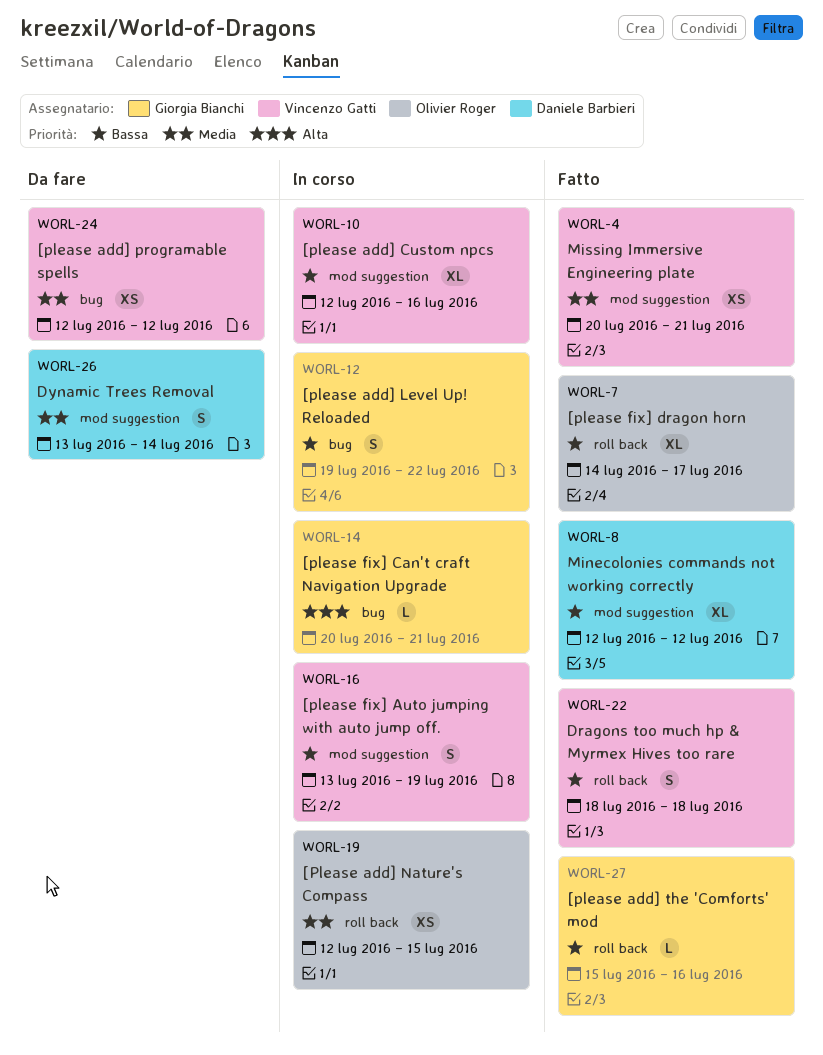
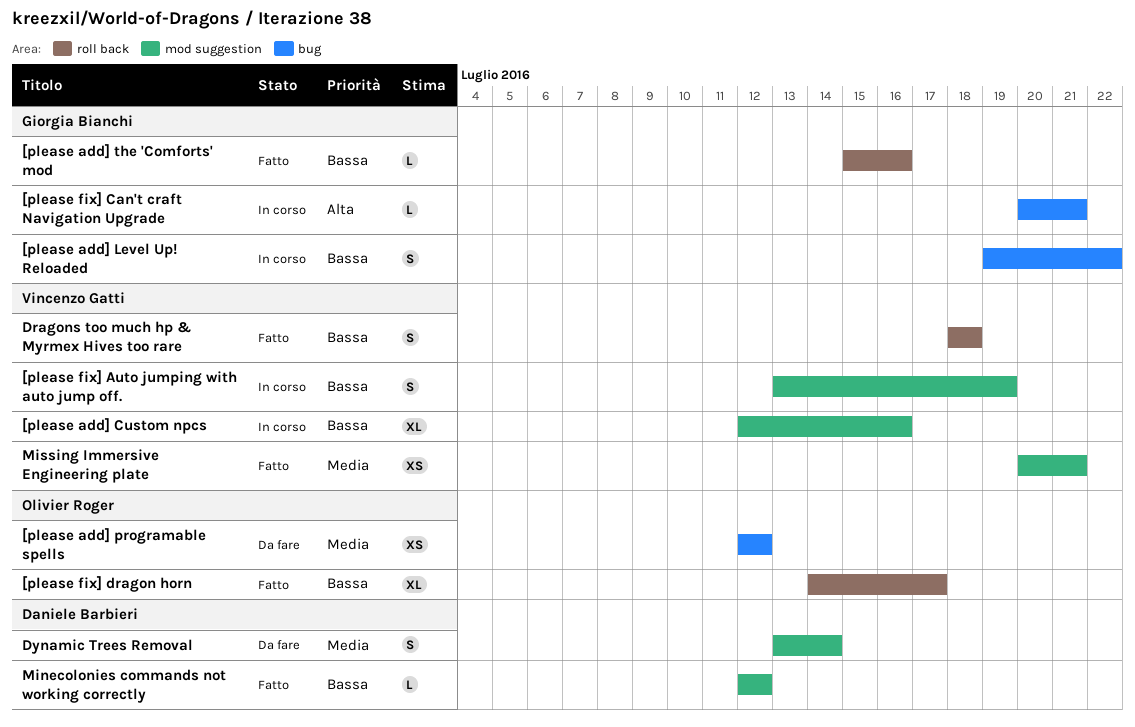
[Please add] Nature's Compass: present -> none
[please add] programable spells, owner: Vincenzo Gatti -> Olivier Roger
Minecolonies commands not working correctly, estimate: XL -> L

